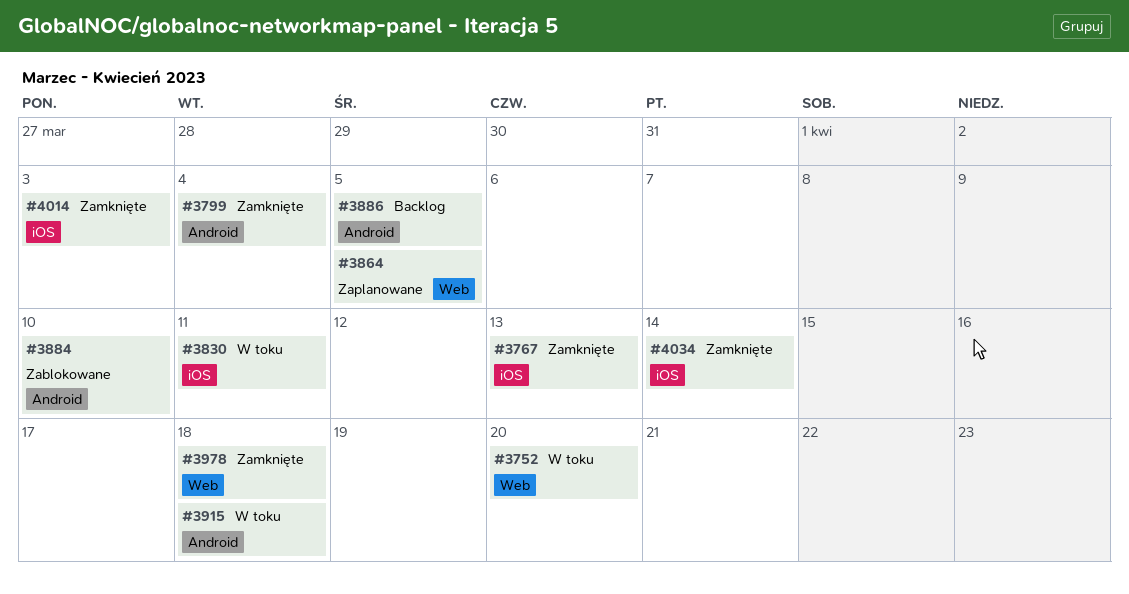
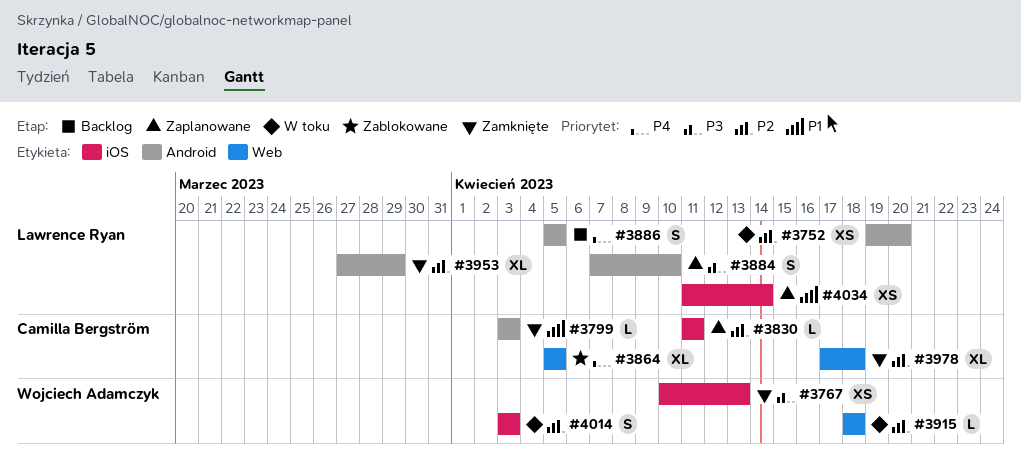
#3752, label: Web -> Android
#3799, due: Apr 4 -> Apr 3
#3830, status: W toku -> Zaplanowane
#3864, status: Zaplanowane -> Zablokowane
#3884, status: Zablokowane -> Zaplanowane
#3915, label: Android -> Web
#3953: none -> present
#4014, status: Zamknięte -> W toku
#4034, status: Zamknięte -> Zaplanowane

